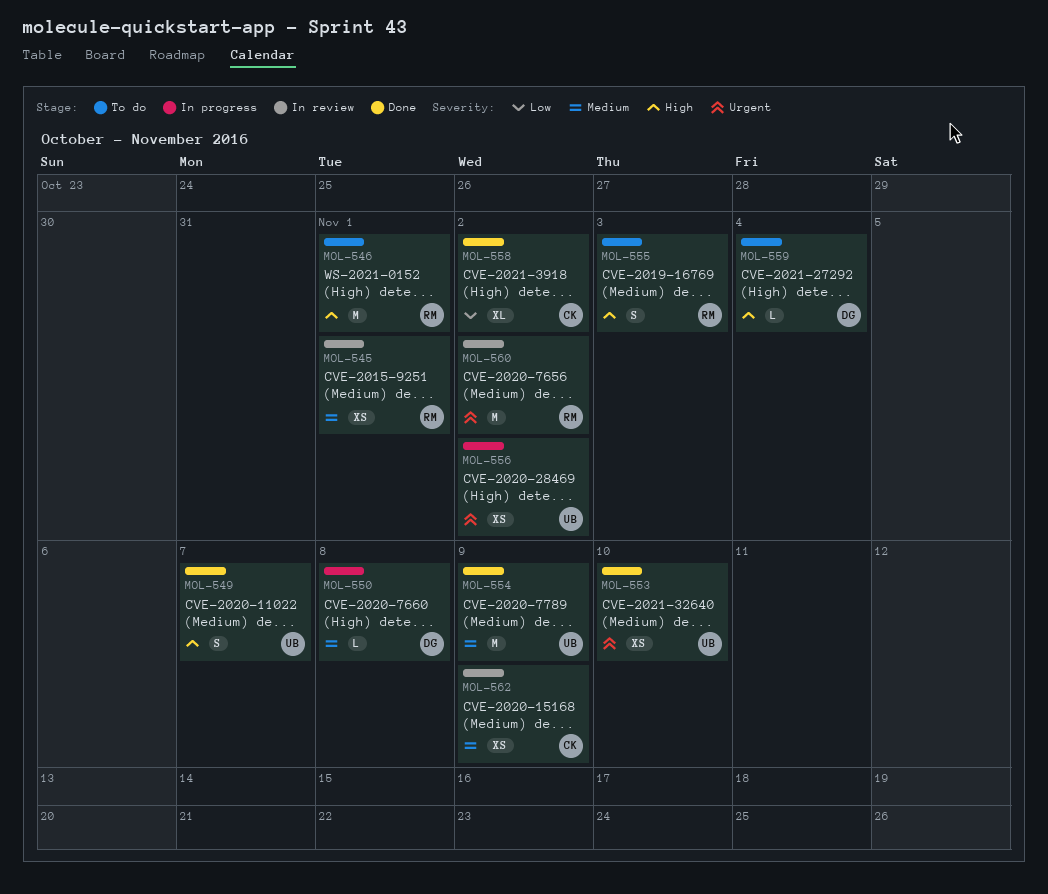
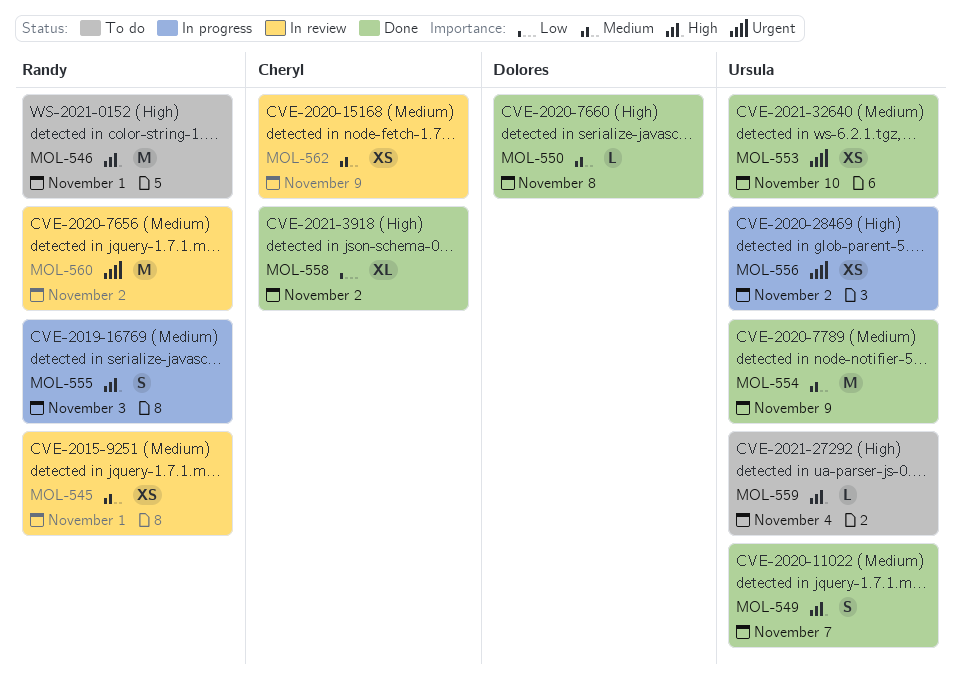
MOL-550, status: In progress -> Done
MOL-555, status: To do -> In progress
MOL-559, owner: Dolores -> Ursula

